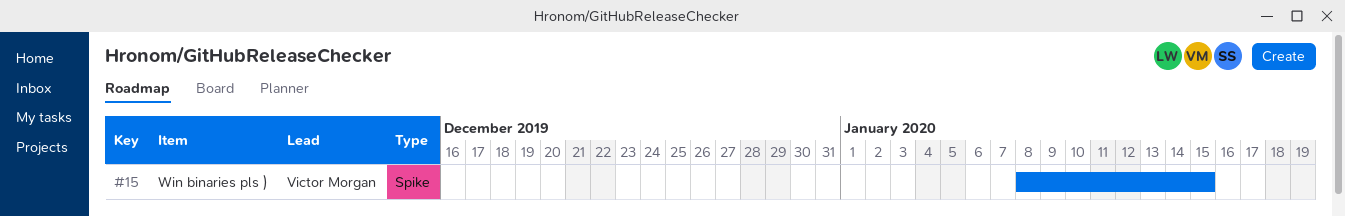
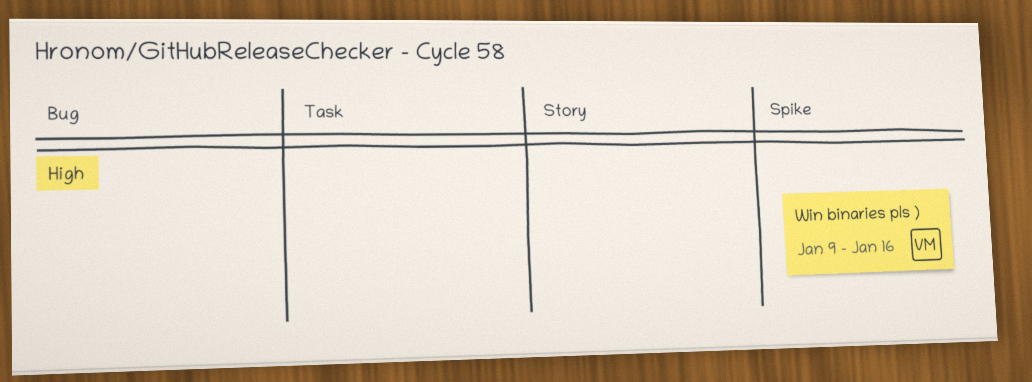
Win binaries pls ), start: Jan 8 -> Jan 9
Win binaries pls ), due: Jan 15 -> Jan 16

